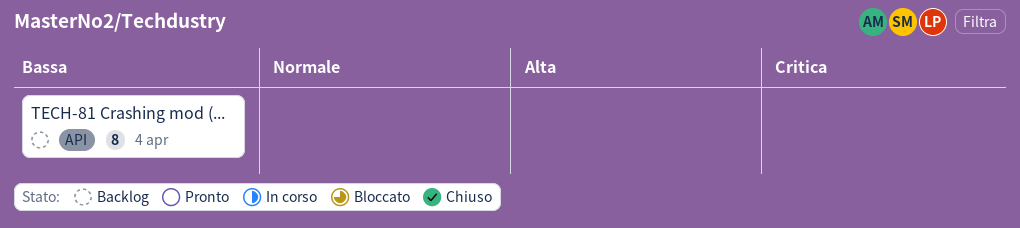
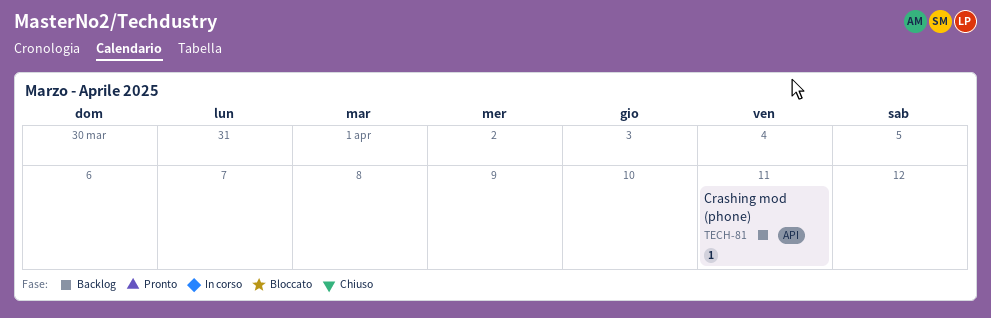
TECH-81, estimate: 8 -> 1
TECH-81, due: Apr 4 -> Apr 11

